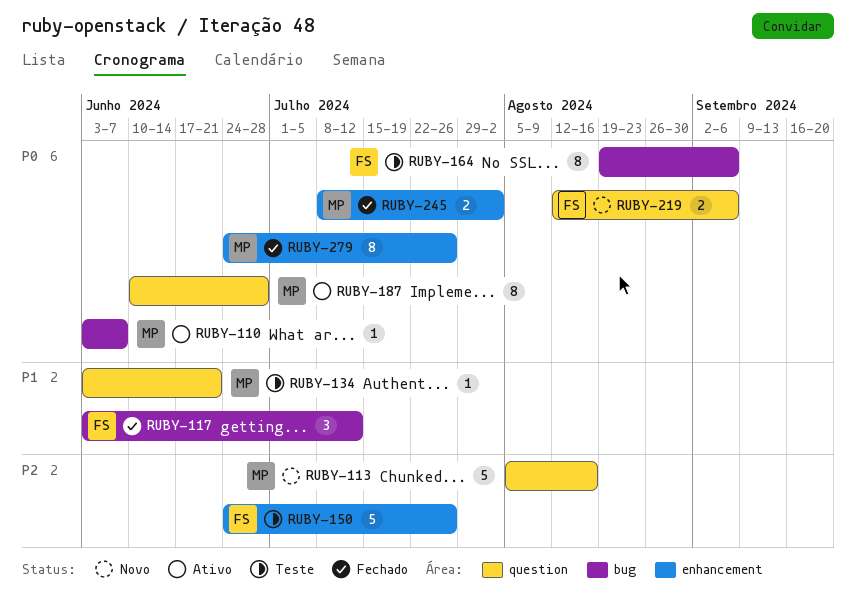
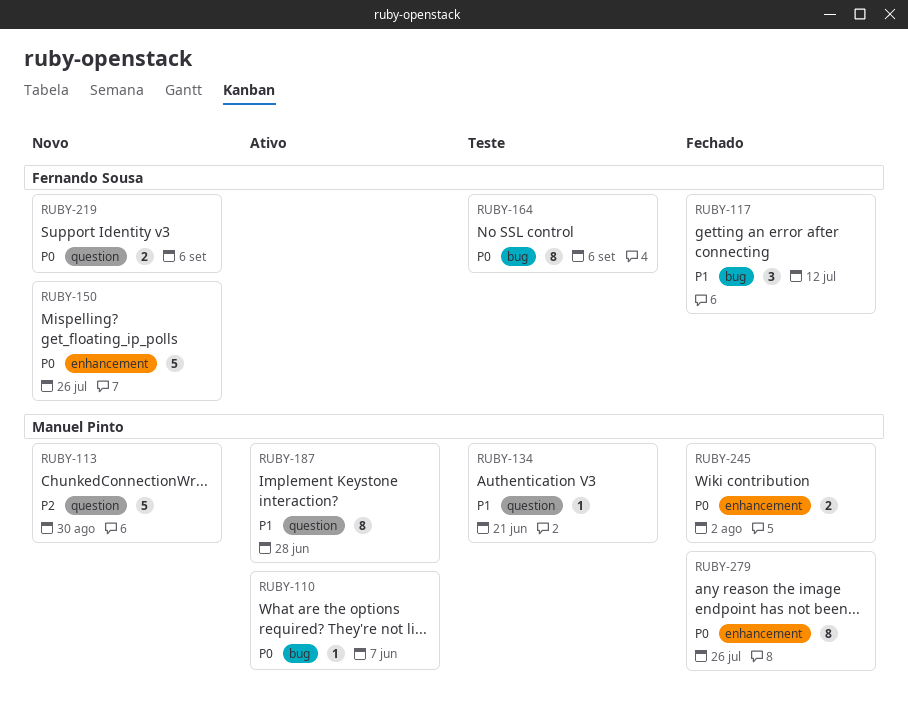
RUBY-113, due: Aug 16 -> Aug 30
RUBY-150, status: Teste -> Novo
RUBY-150, priority: P2 -> P0
RUBY-187, priority: P0 -> P1

